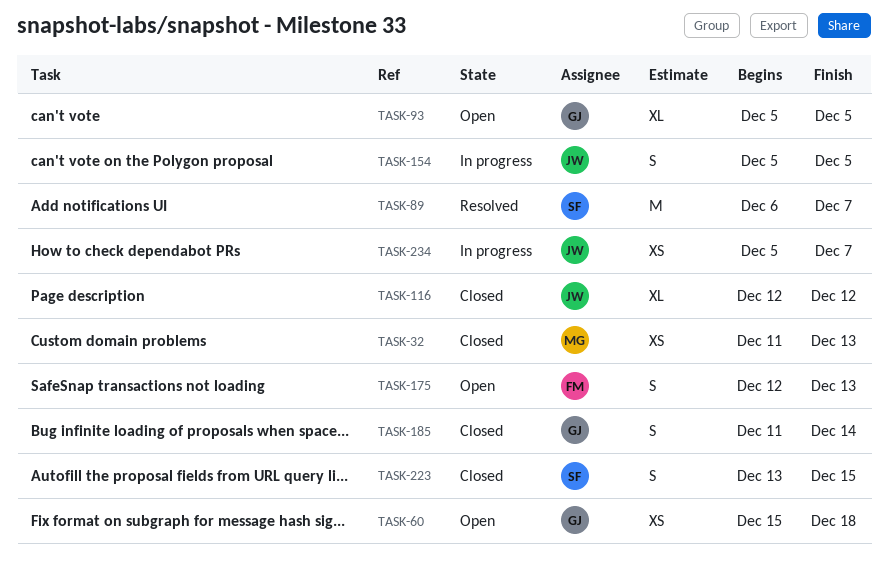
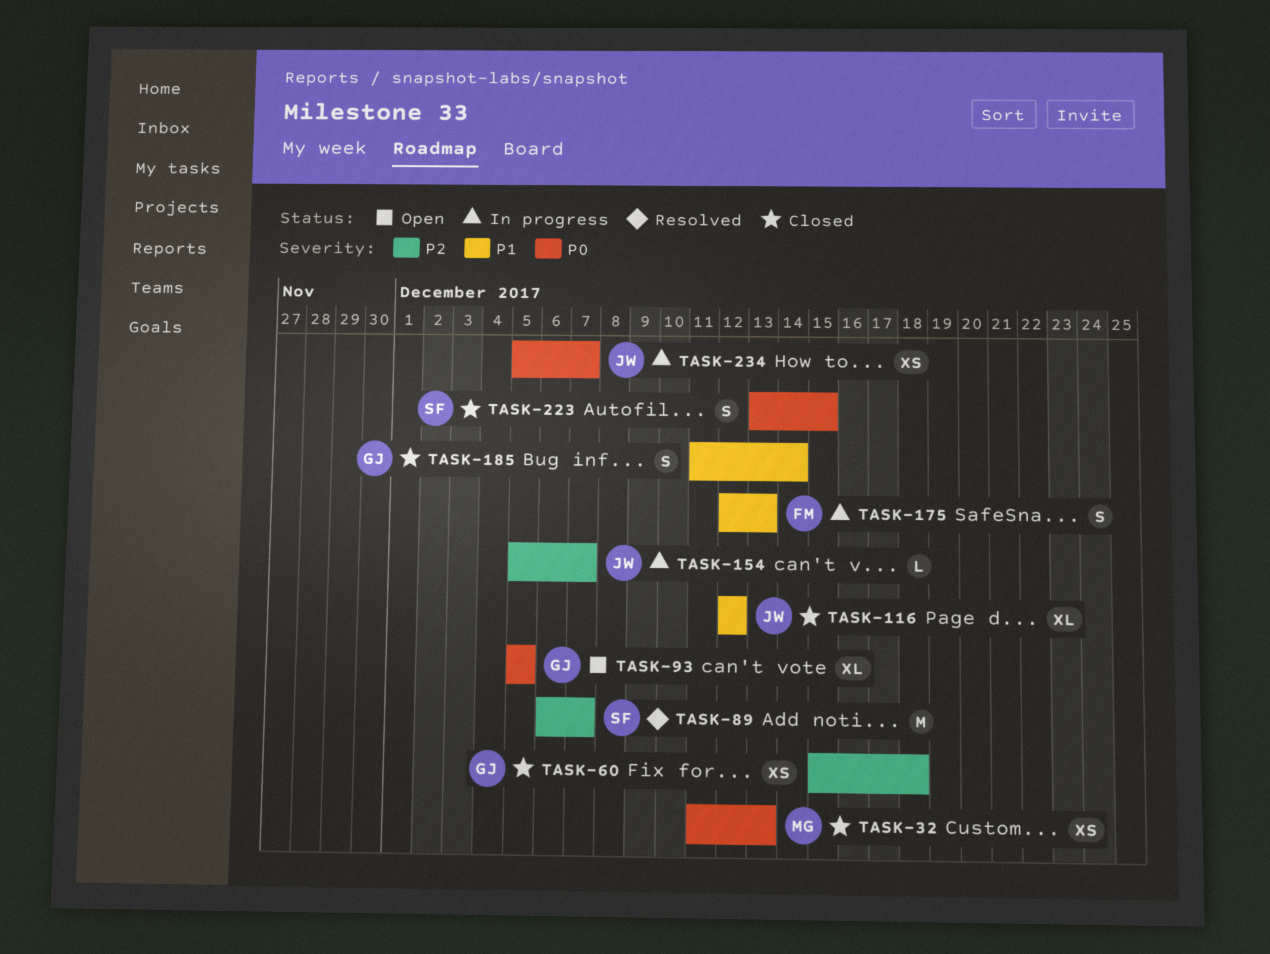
TASK-60, status: Open -> Closed
TASK-154, estimate: S -> L
TASK-154, due: Dec 5 -> Dec 7
TASK-175, status: Open -> In progress

